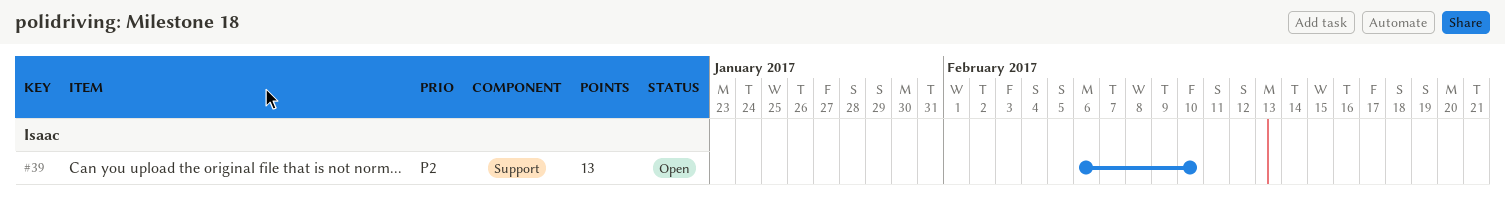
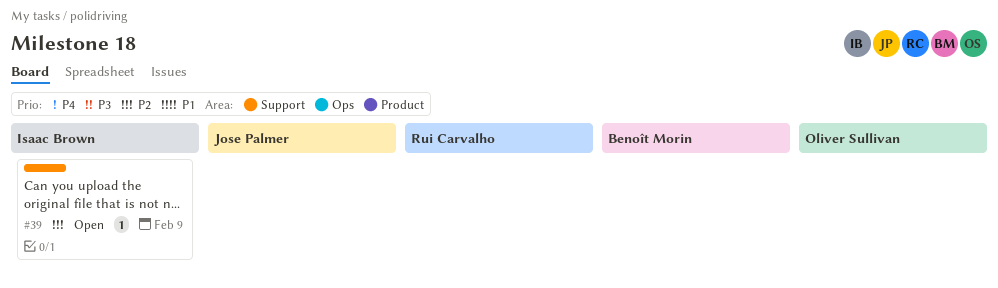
#39, estimate: 13 -> 1
#39, due: Feb 10 -> Feb 9

